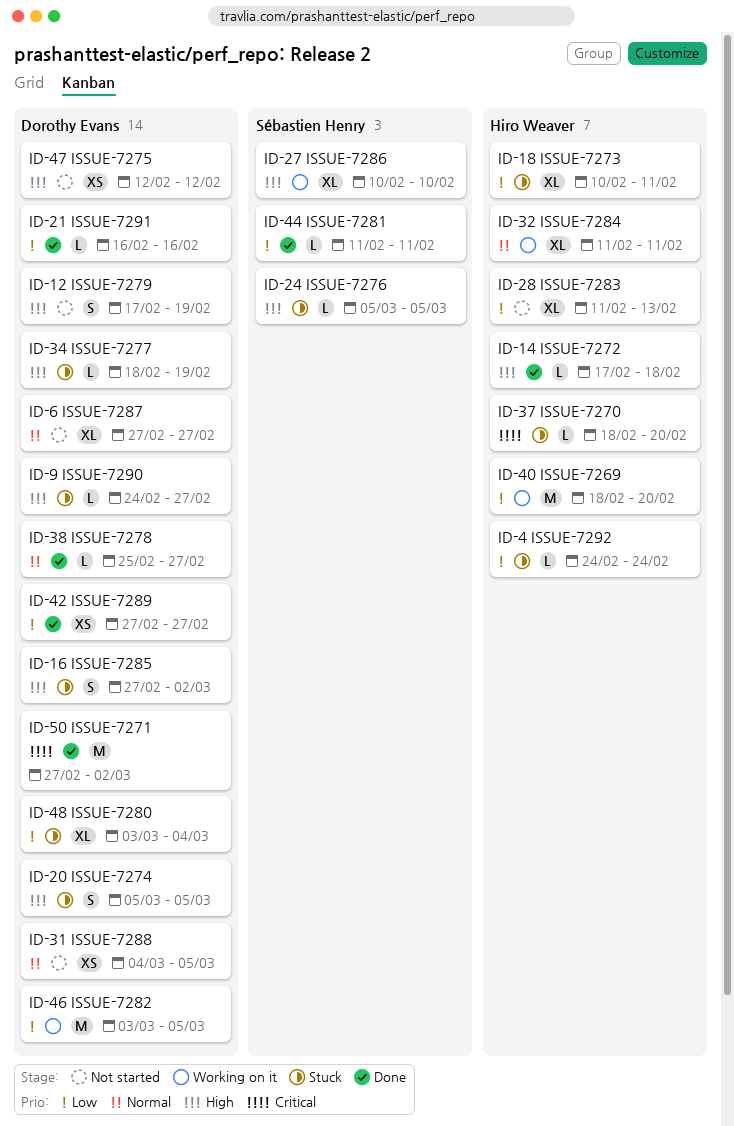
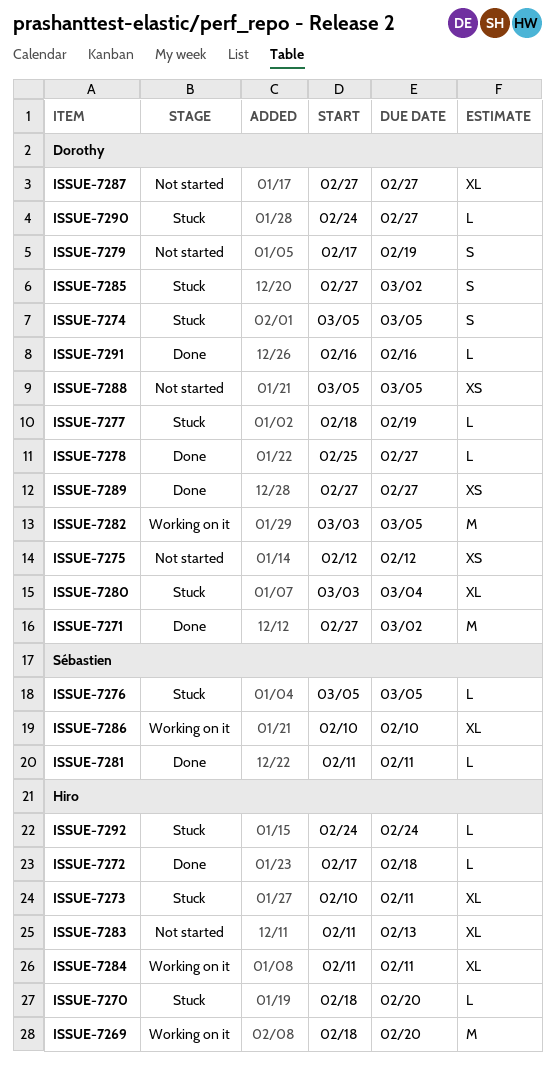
ISSUE-7288, start: Mar 4 -> Mar 5

